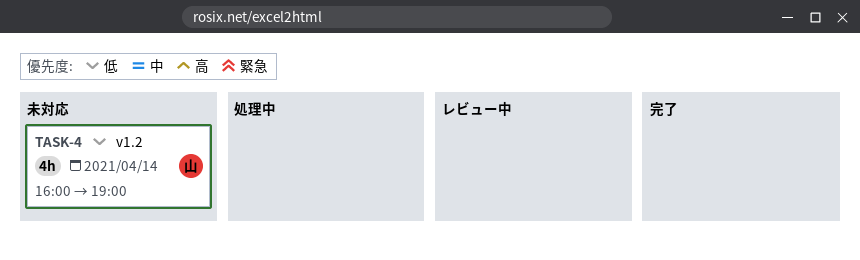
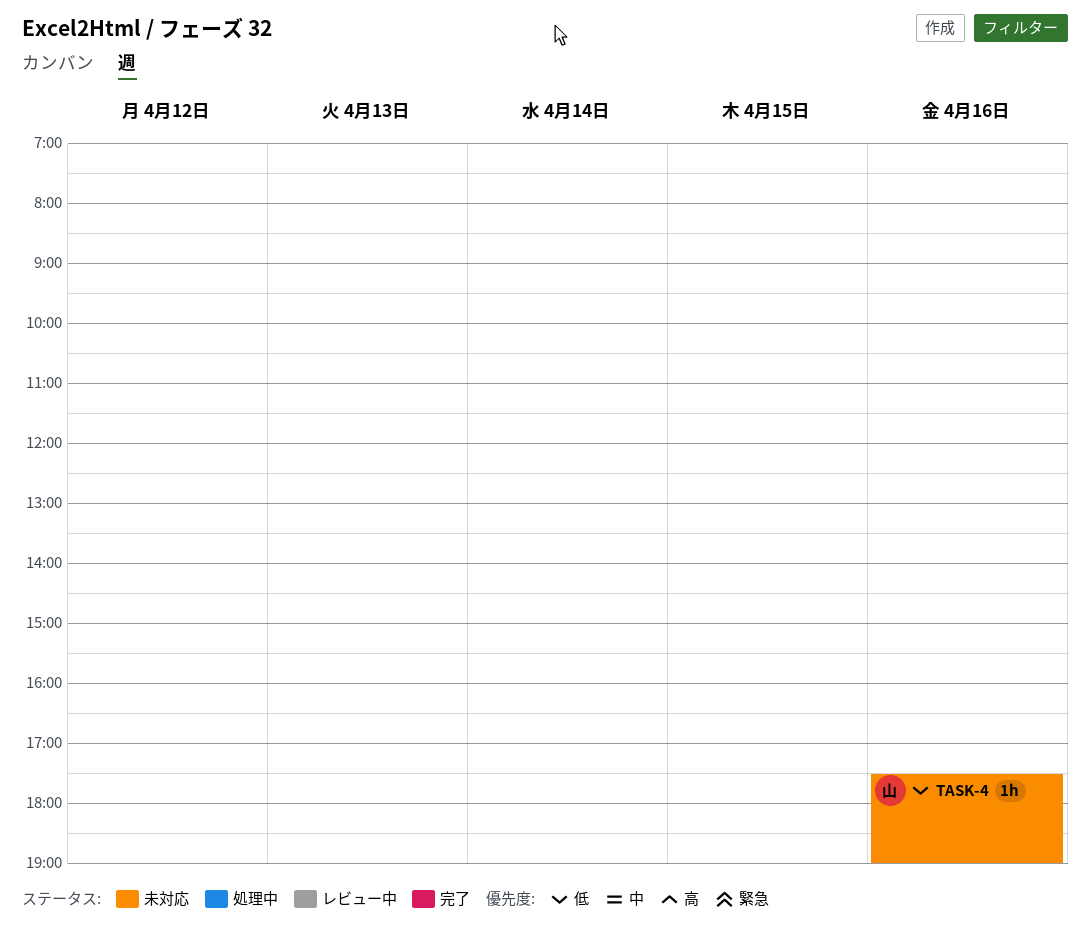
TASK-4, estimate: 4h -> 1h
TASK-4, day: Apr 14 -> Apr 16
TASK-4, begins: 16:00 -> 17:30

